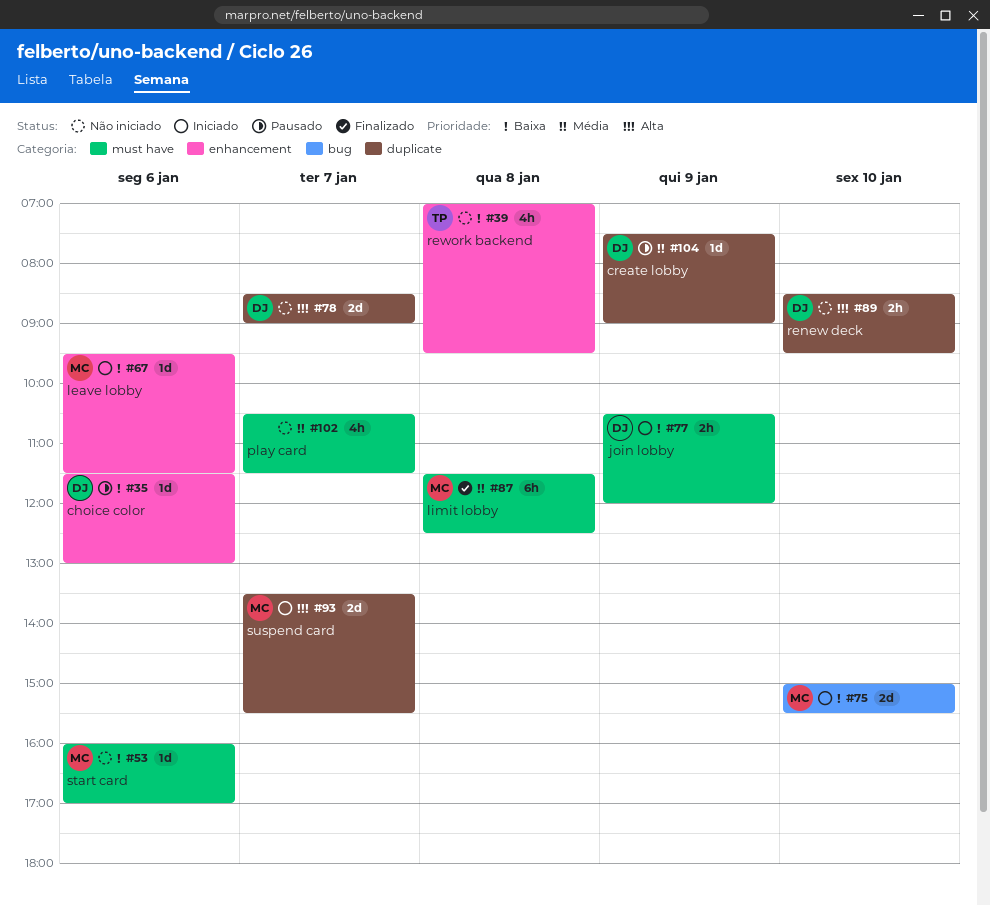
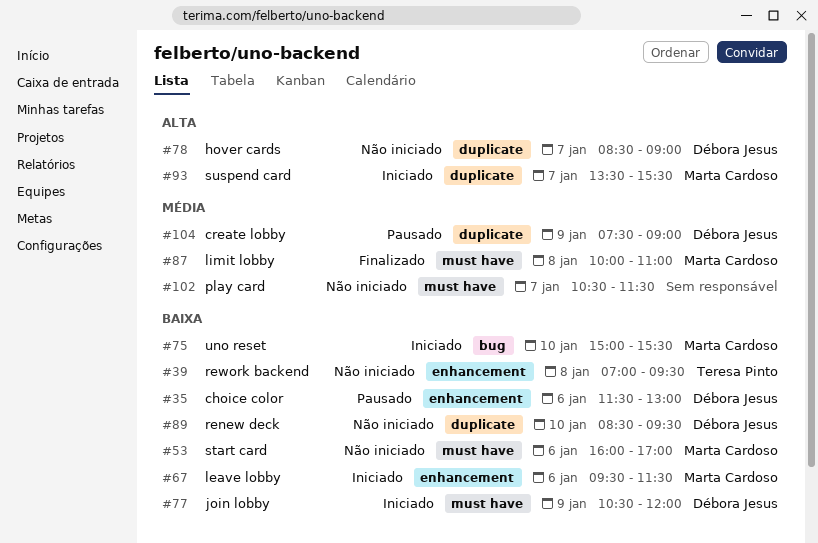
#87, begins: 11:30 -> 10:00
#87, ends: 12:30 -> 11:00
#89, priority: Alta -> Baixa

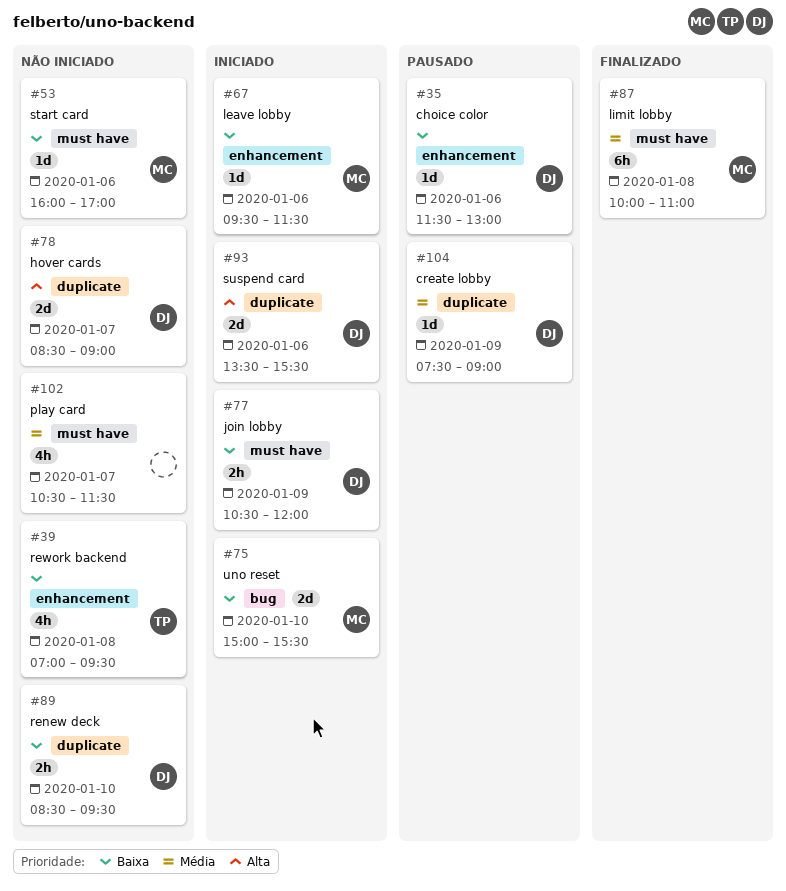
#93, owner: Marta Cardoso -> Débora Jesus
#93, day: Jan 7 -> Jan 6

